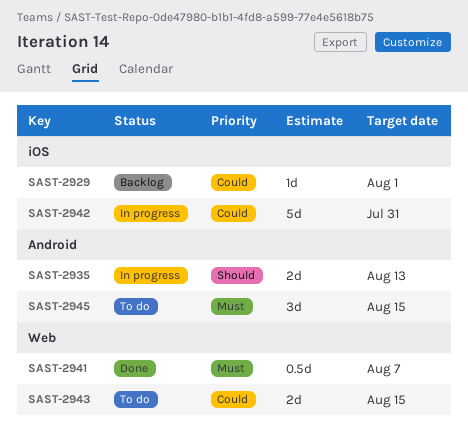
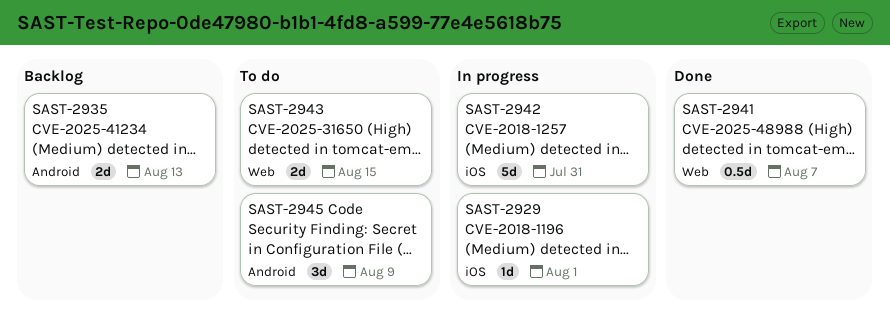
SAST-2929, status: Backlog -> In progress
SAST-2935, status: In progress -> Backlog
SAST-2945, due: Aug 15 -> Aug 9

